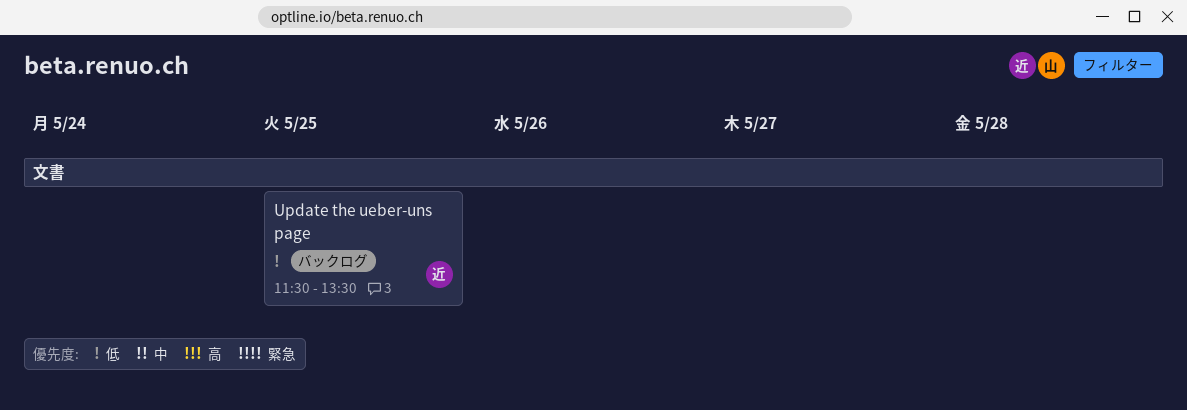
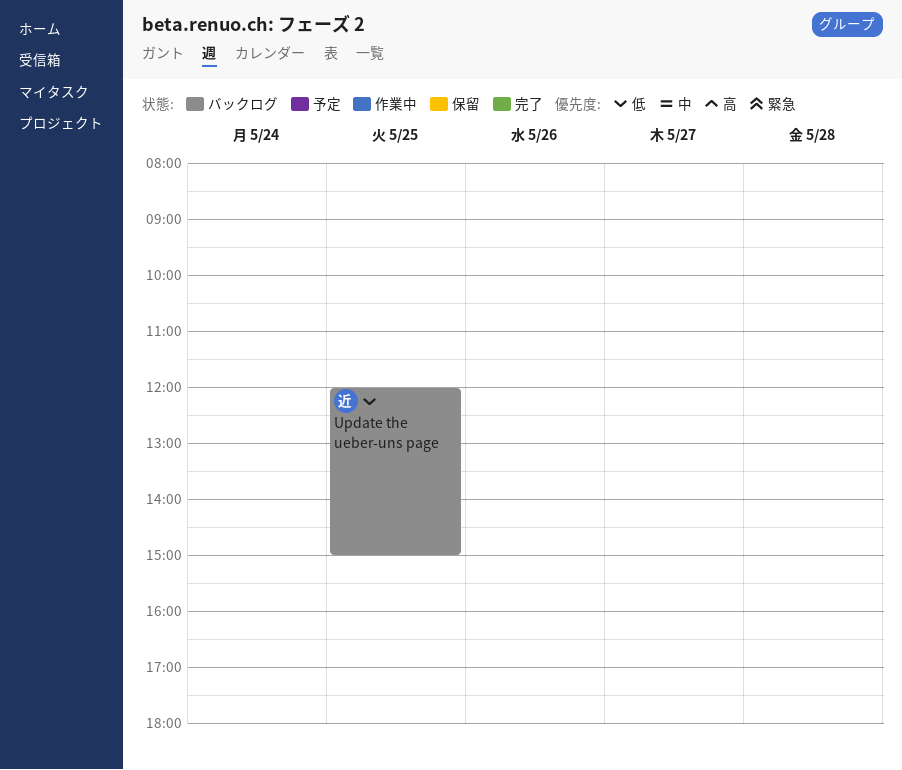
Update the ueber-uns page, begins: 11:30 -> 12:00
Update the ueber-uns page, ends: 13:30 -> 15:00

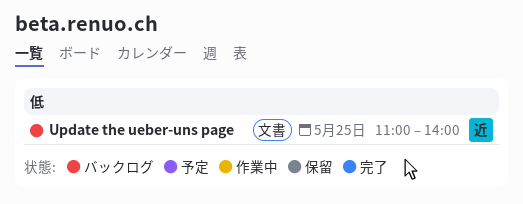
Update the ueber-uns page, begins: 12:00 -> 11:00
Update the ueber-uns page, ends: 15:00 -> 14:00

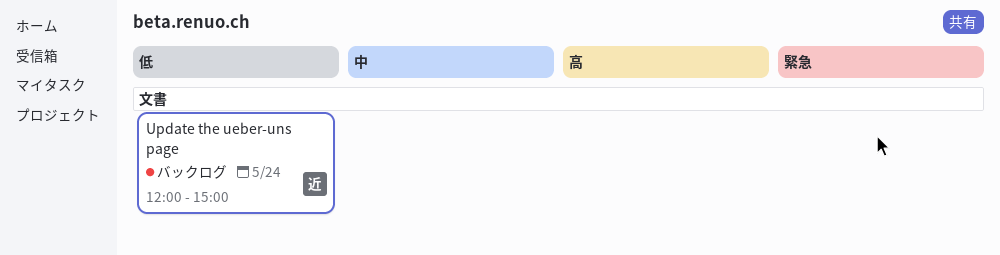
Update the ueber-uns page, day: May 25 -> May 24
Update the ueber-uns page, begins: 11:00 -> 12:00
Update the ueber-uns page, ends: 14:00 -> 15:00

